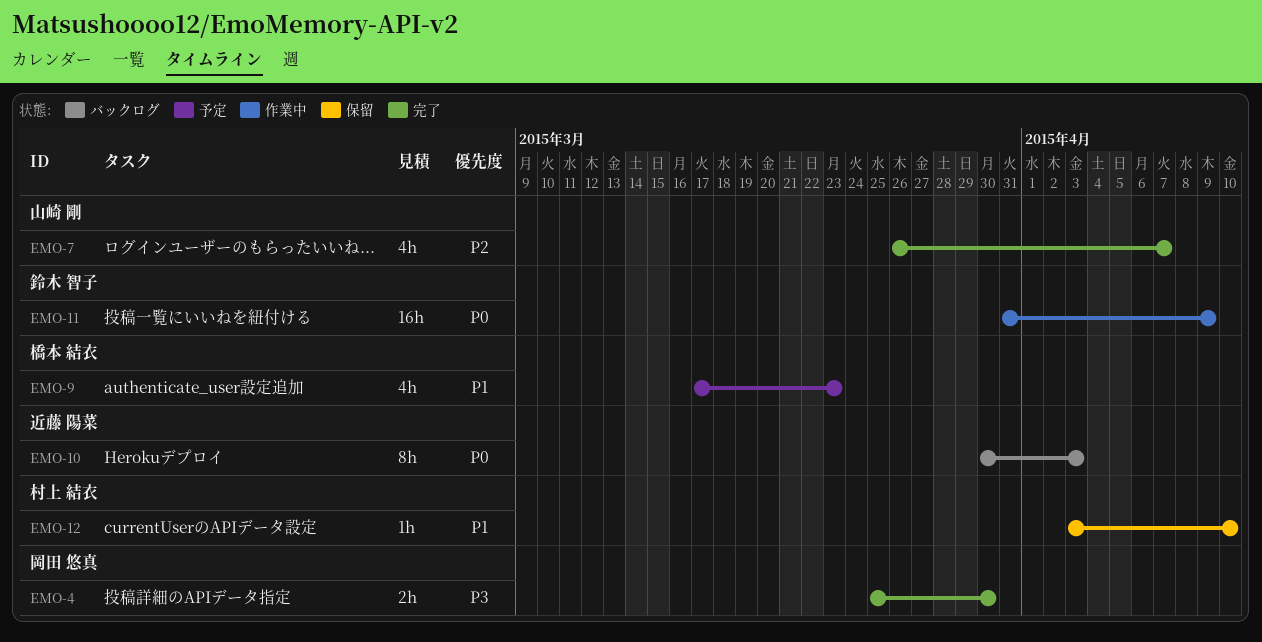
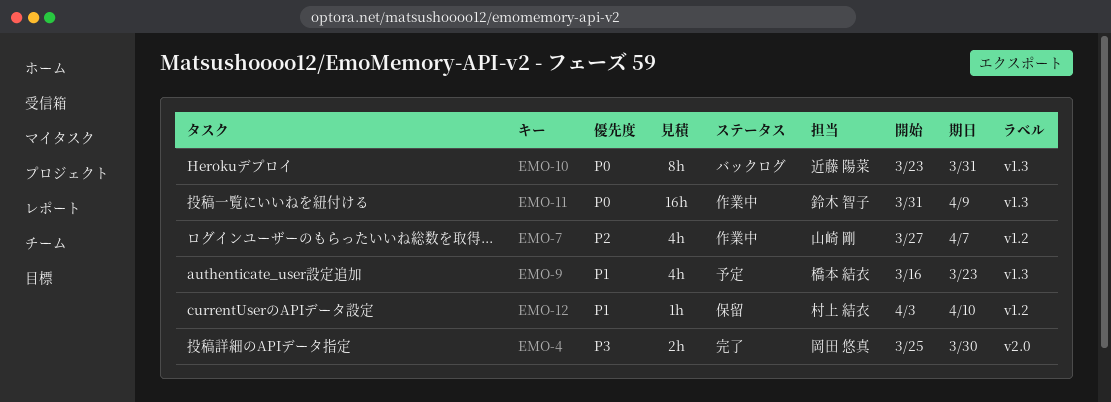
EMO-7, status: 完了 -> 作業中
EMO-7, start: Mar 26 -> Mar 27
EMO-9, start: Mar 17 -> Mar 16
EMO-10, start: Mar 30 -> Mar 23
EMO-10, due: Apr 3 -> Mar 31

